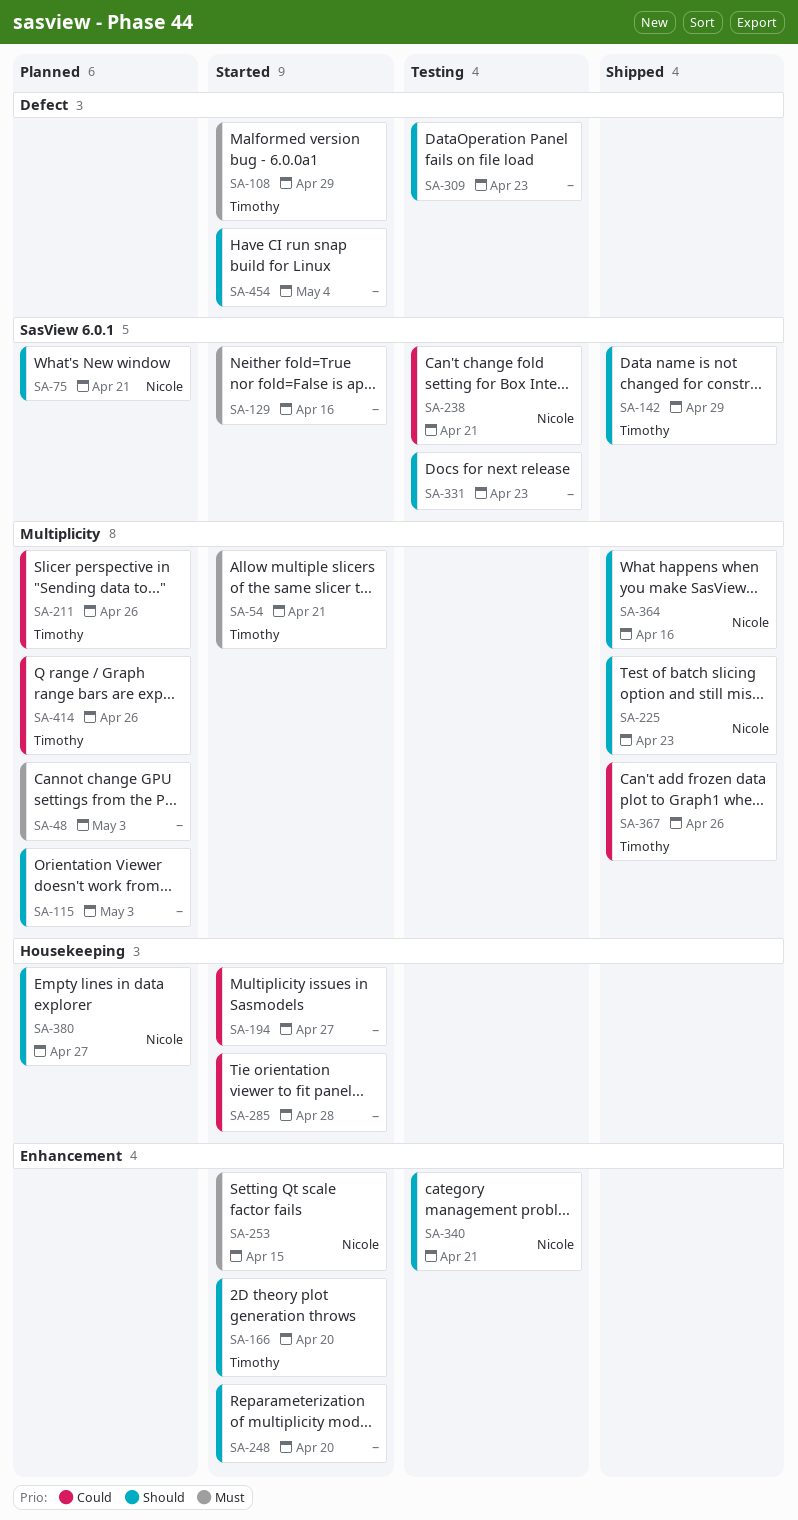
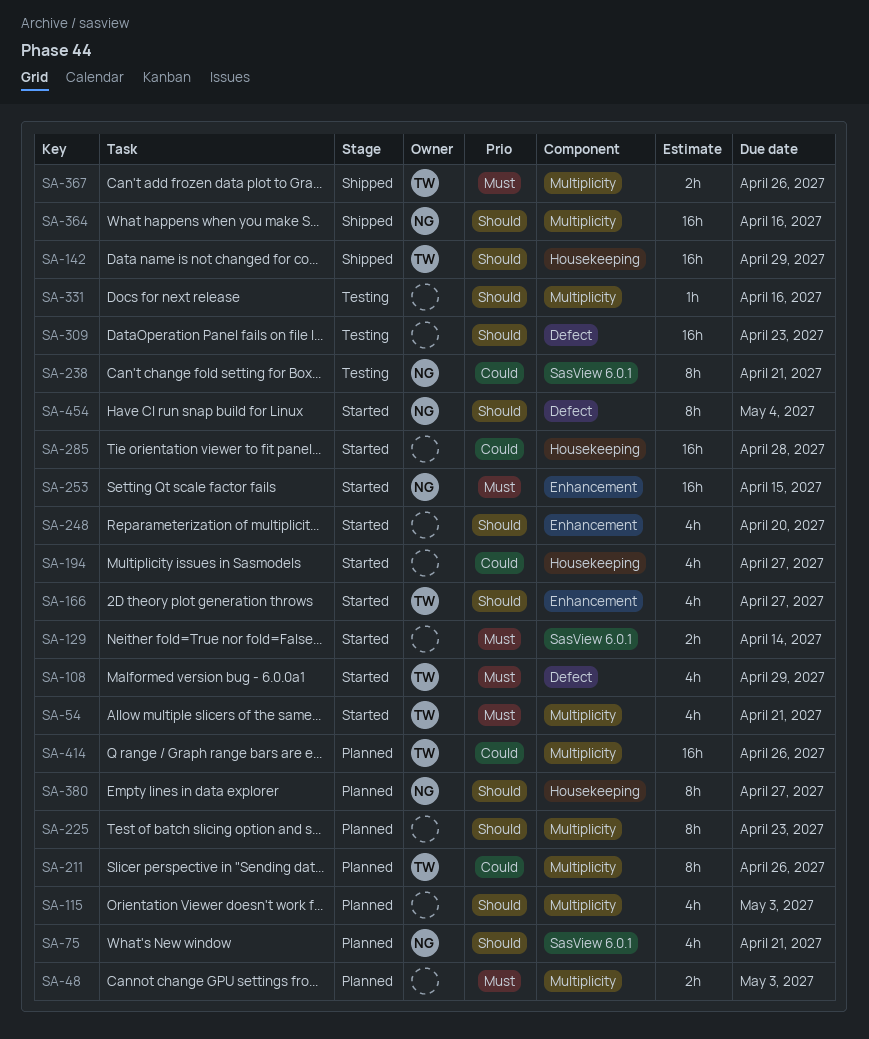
SA-129, due: Apr 16 -> Apr 14
SA-142, label: SasView 6.0.1 -> Housekeeping
SA-166, due: Apr 20 -> Apr 27
SA-225, status: Shipped -> Planned
SA-225, owner: Nicole -> none
SA-331, label: SasView 6.0.1 -> Multiplicity
SA-331, due: Apr 23 -> Apr 16
SA-340: present -> none
SA-367, priority: Could -> Must
SA-454, owner: none -> Nicole

